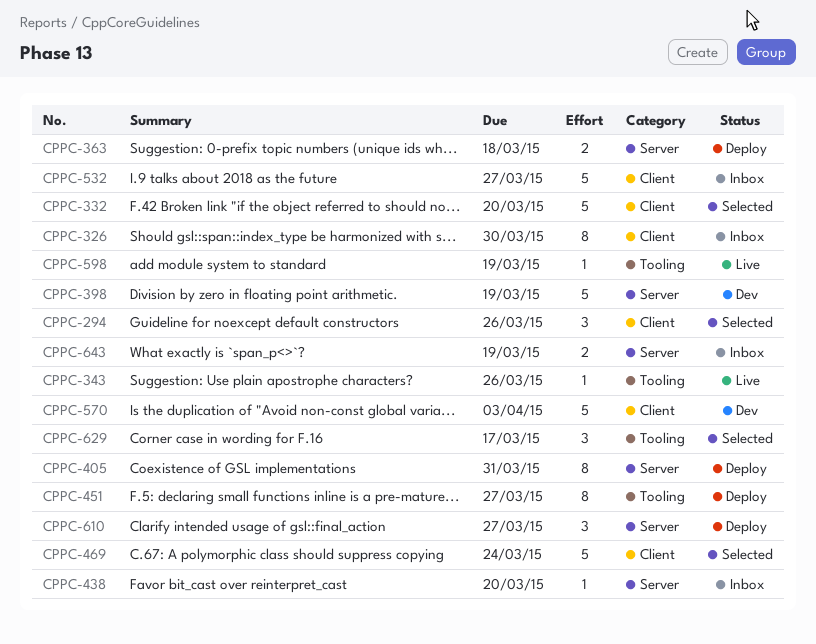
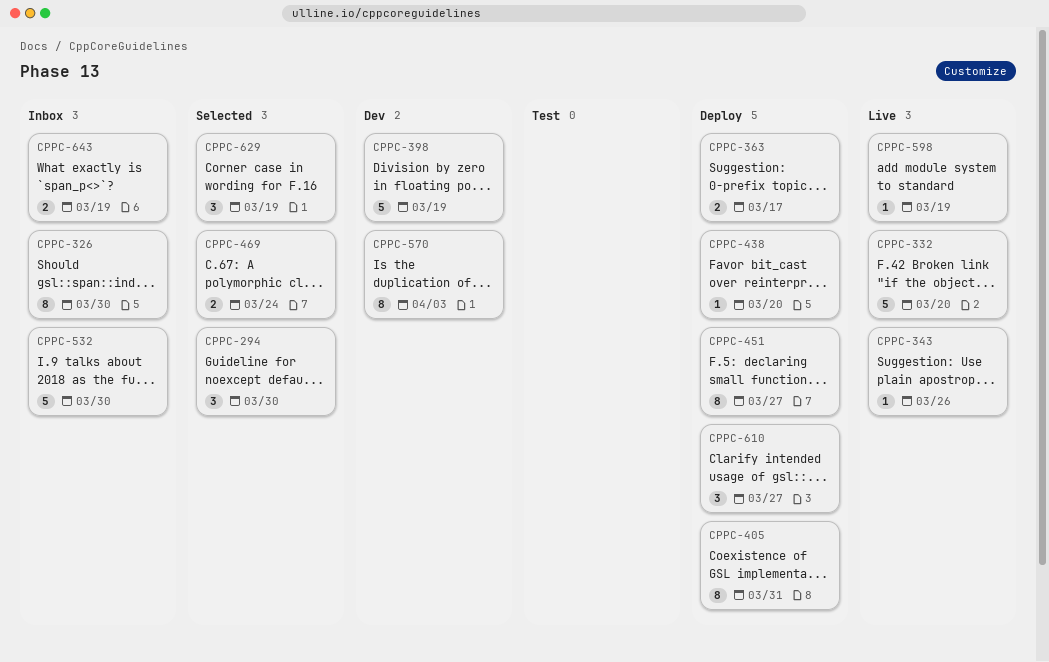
CPPC-294, due: Mar 26 -> Mar 30
CPPC-332, status: Selected -> Live
CPPC-363, due: Mar 18 -> Mar 17
CPPC-438, status: Inbox -> Deploy
CPPC-469, estimate: 5 -> 2
CPPC-532, due: Mar 27 -> Mar 30
CPPC-570, estimate: 5 -> 8
CPPC-629, due: Mar 17 -> Mar 19

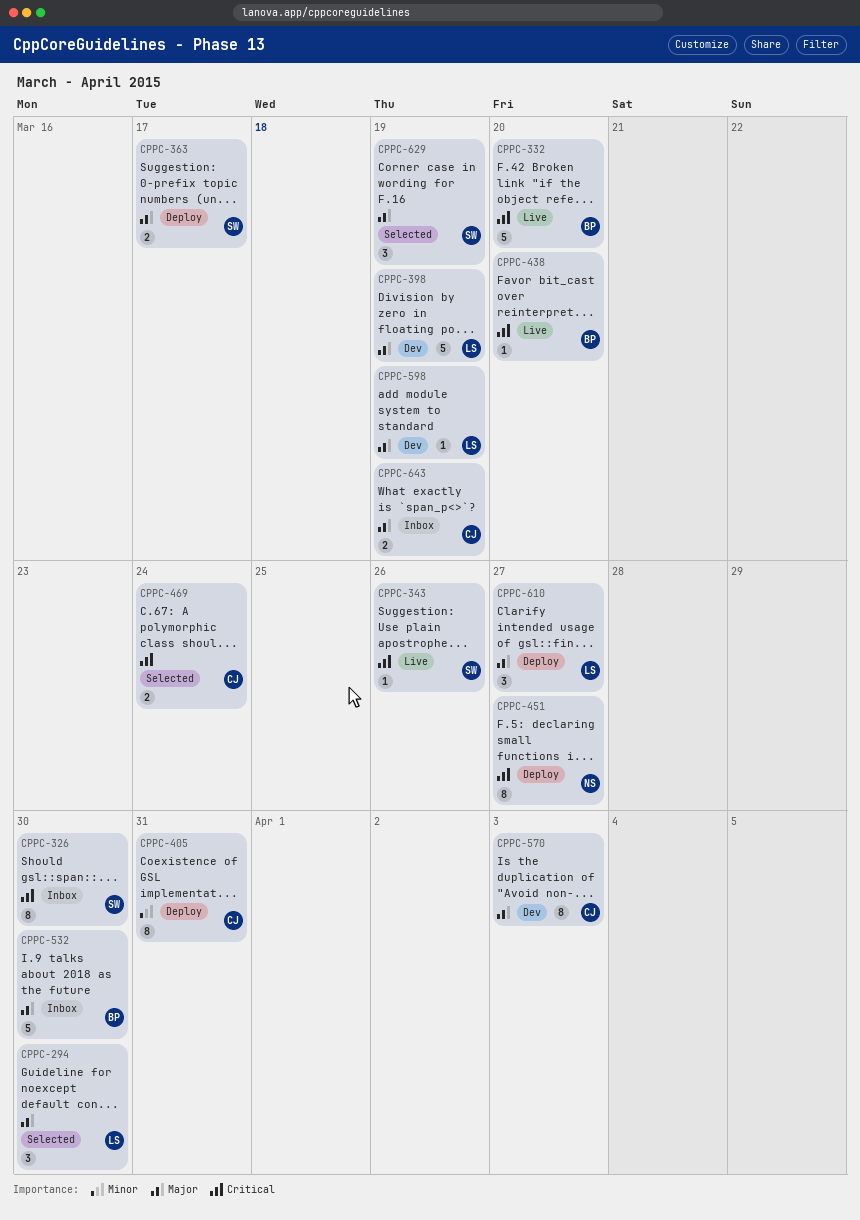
CPPC-438, status: Deploy -> Live
CPPC-598, status: Live -> Dev

